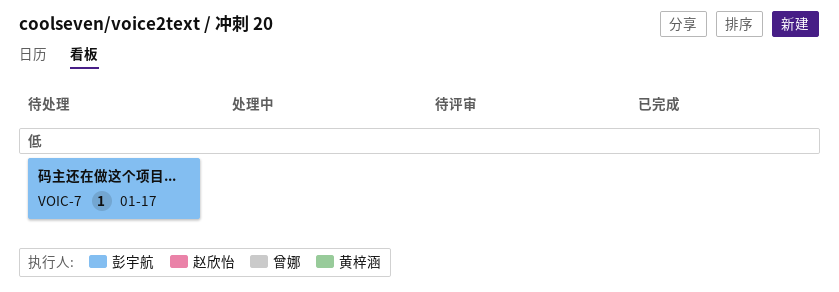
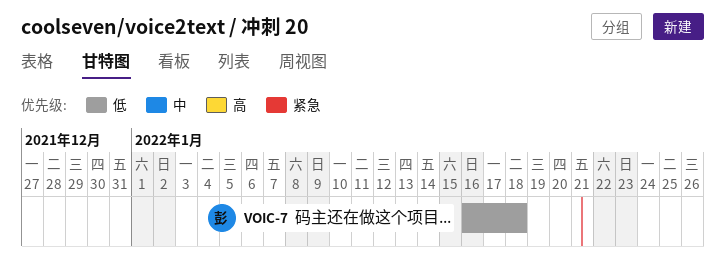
VOIC-7, due: Jan 17 -> Jan 18

